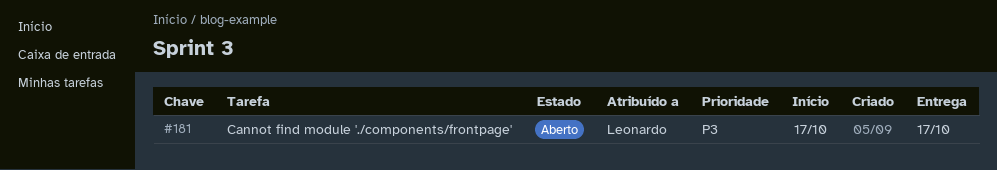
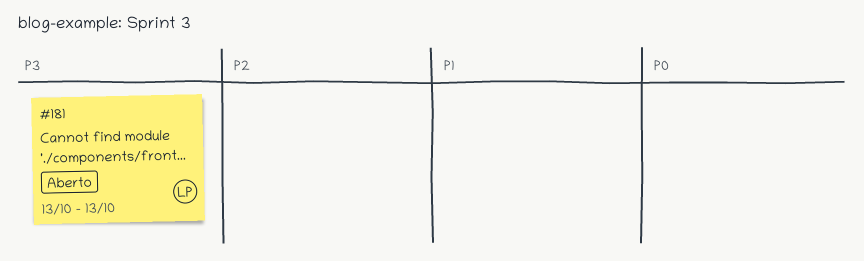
#181, start: Oct 17 -> Oct 13
#181, due: Oct 17 -> Oct 13

